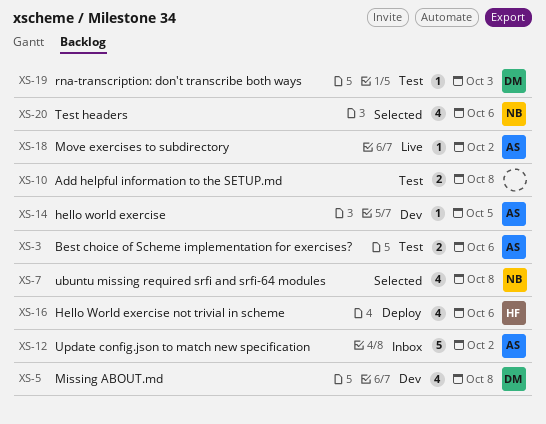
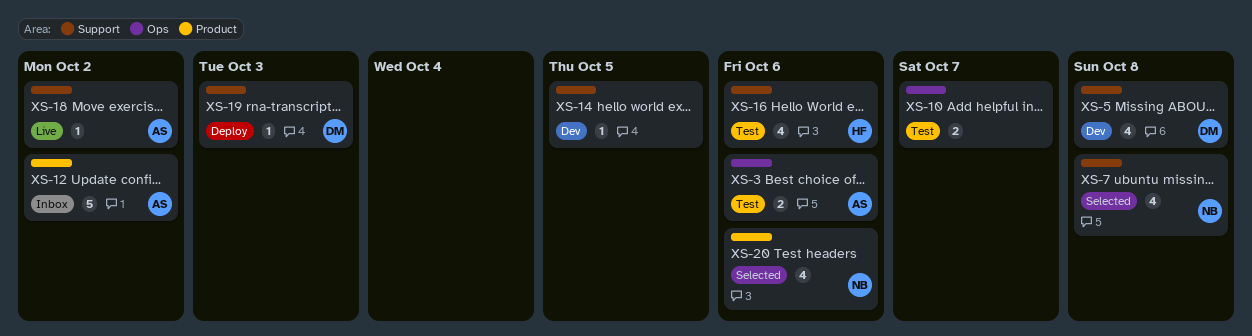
XS-10, due: Oct 8 -> Oct 7
XS-14, owner: AS -> none
XS-16, status: Deploy -> Test
XS-19, status: Test -> Deploy

